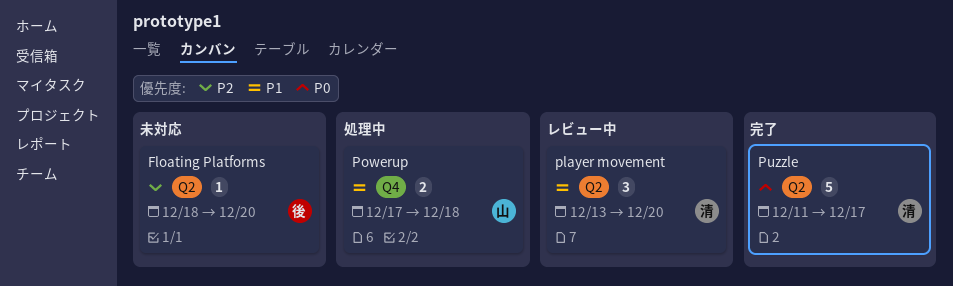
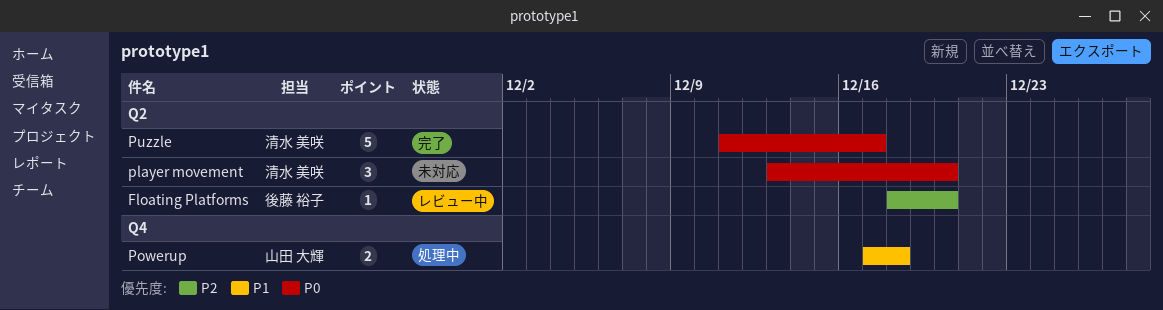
Floating Platforms, status: 未対応 -> レビュー中
player movement, status: レビュー中 -> 未対応
player movement, priority: P1 -> P0

